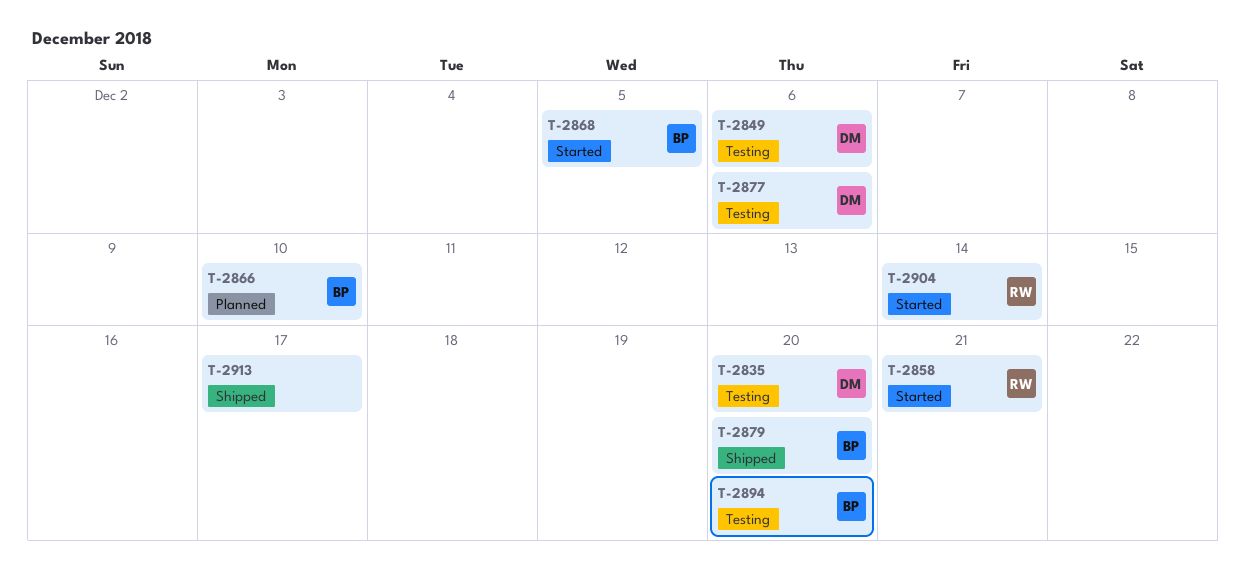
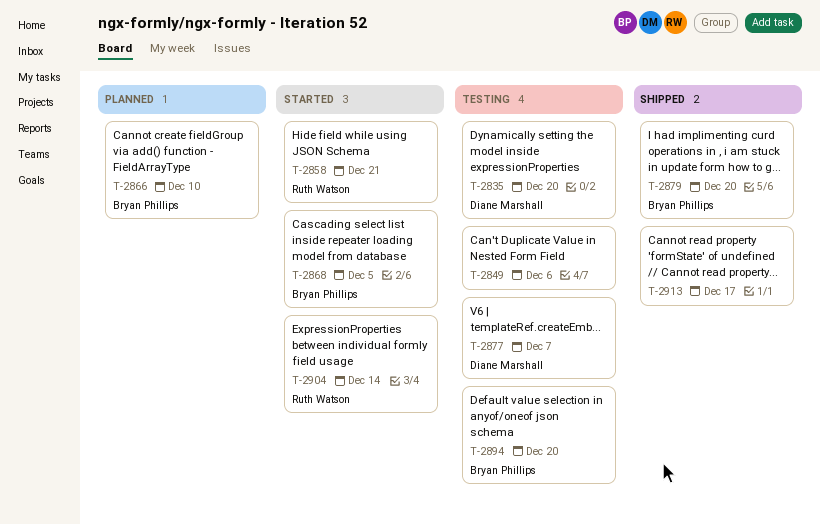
T-2849, owner: Diane Marshall -> none
T-2877, due: Dec 6 -> Dec 7

